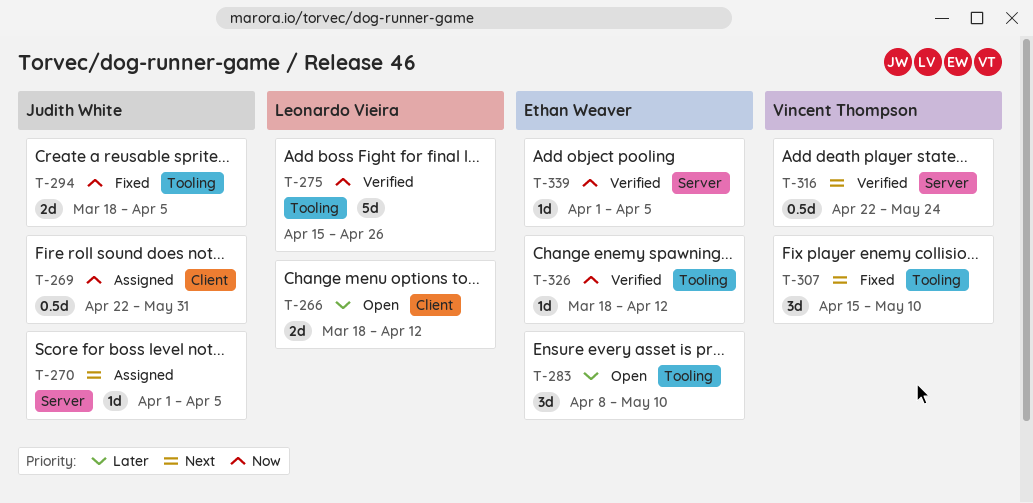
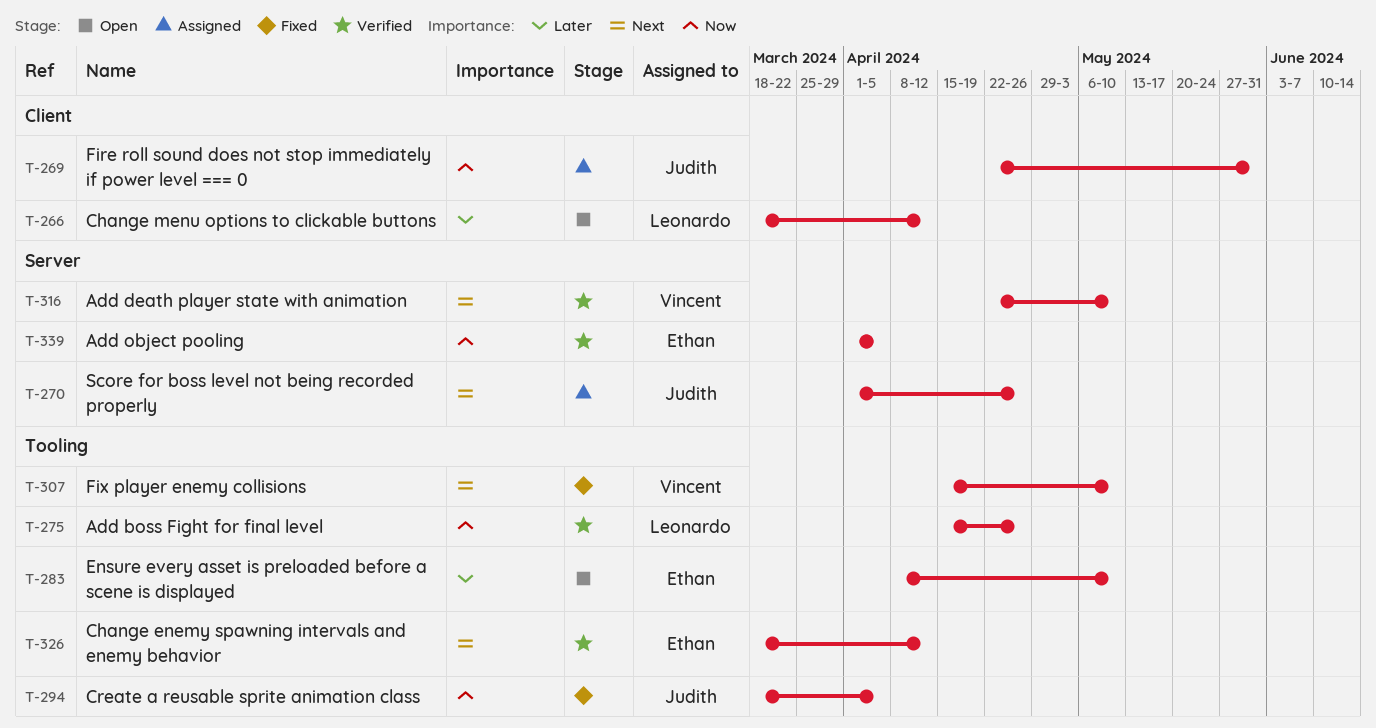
T-270, due: Apr 5 -> Apr 26
T-316, due: May 24 -> May 10
T-326, priority: Now -> Next

